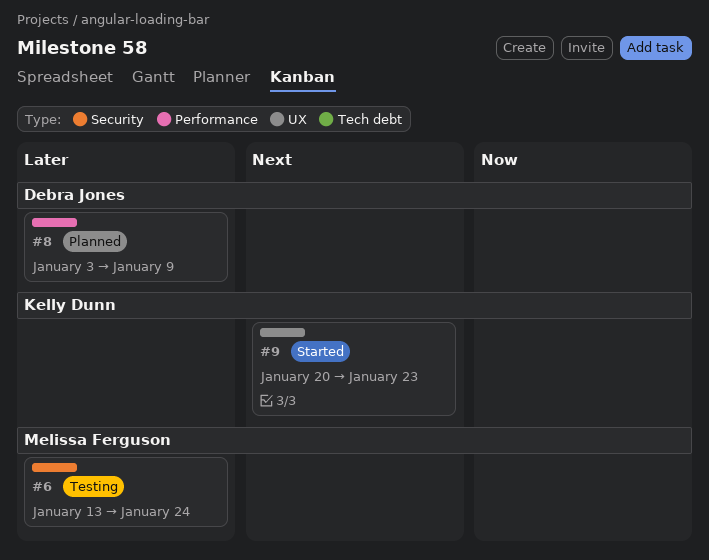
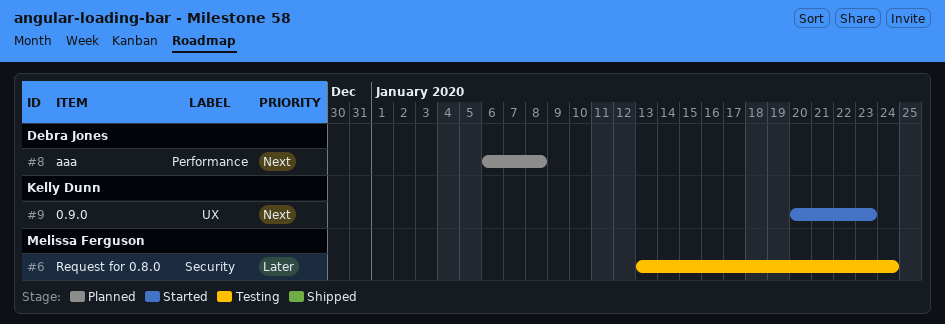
#8, priority: Later -> Next
#8, start: Jan 3 -> Jan 6
#8, due: Jan 9 -> Jan 8

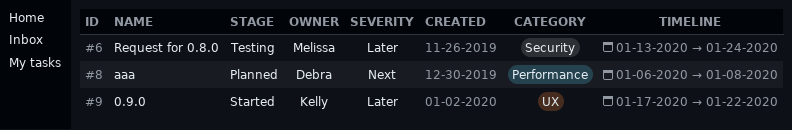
#9, priority: Next -> Later
#9, start: Jan 20 -> Jan 17
#9, due: Jan 23 -> Jan 22

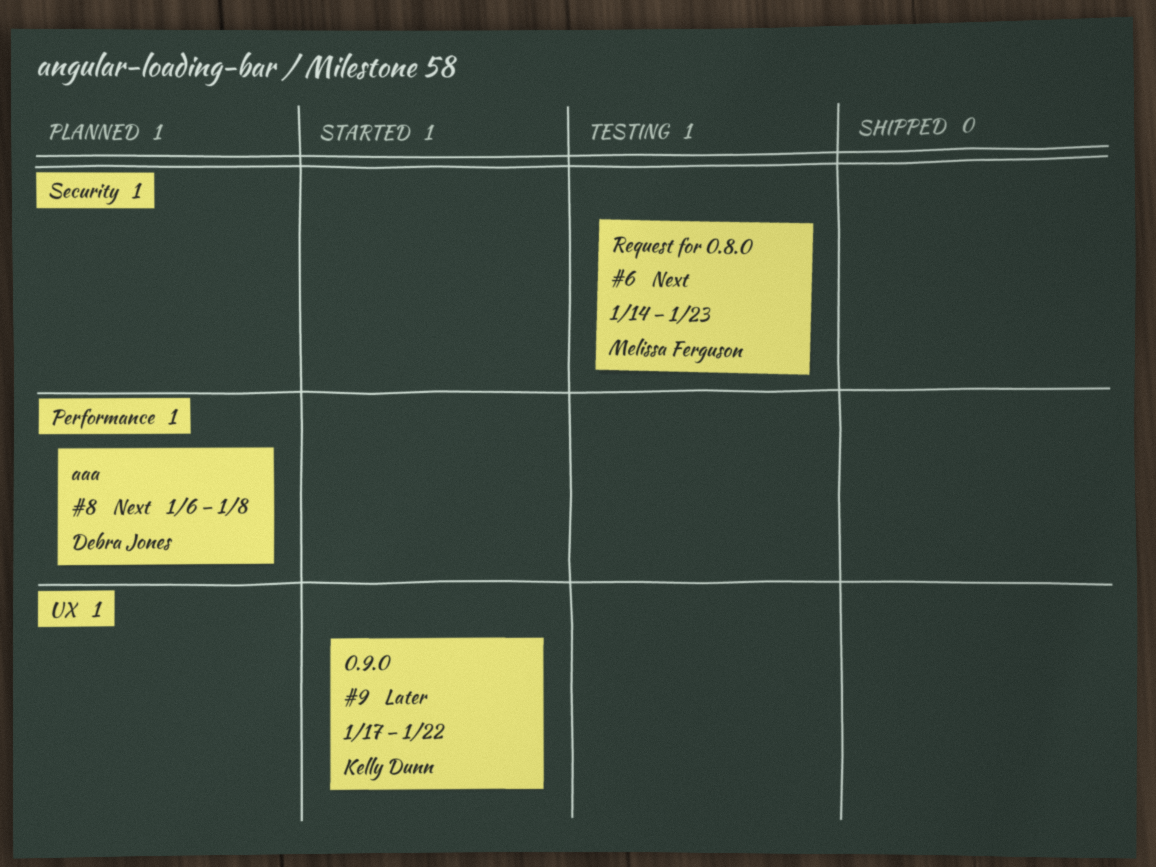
#6, priority: Later -> Next
#6, start: Jan 13 -> Jan 14
#6, due: Jan 24 -> Jan 23

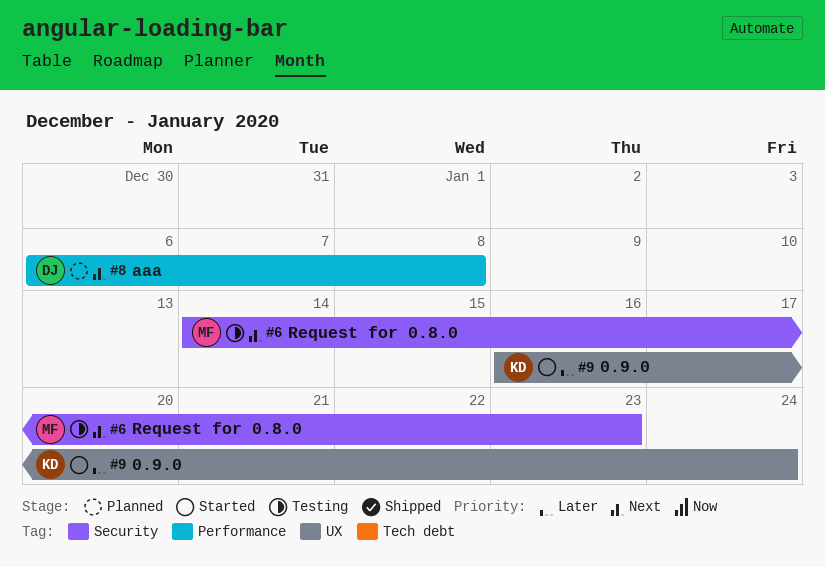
#9, start: Jan 17 -> Jan 16
#9, due: Jan 22 -> Jan 24

